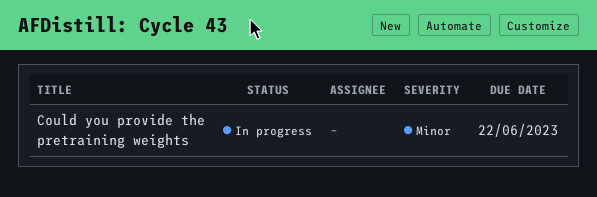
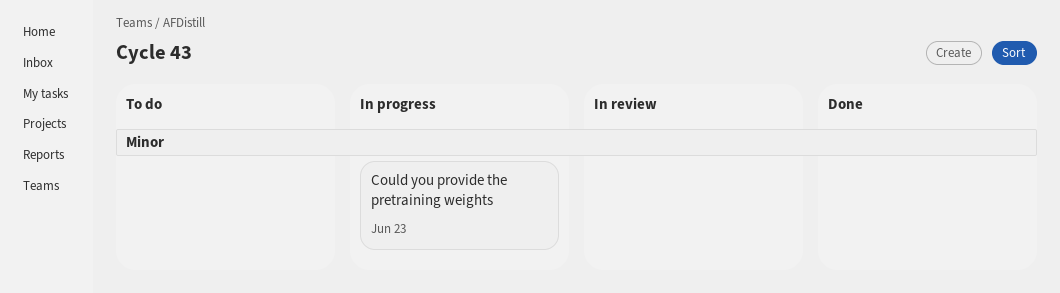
Could you provide the pretraining weights, due: Jun 22 -> Jun 23

